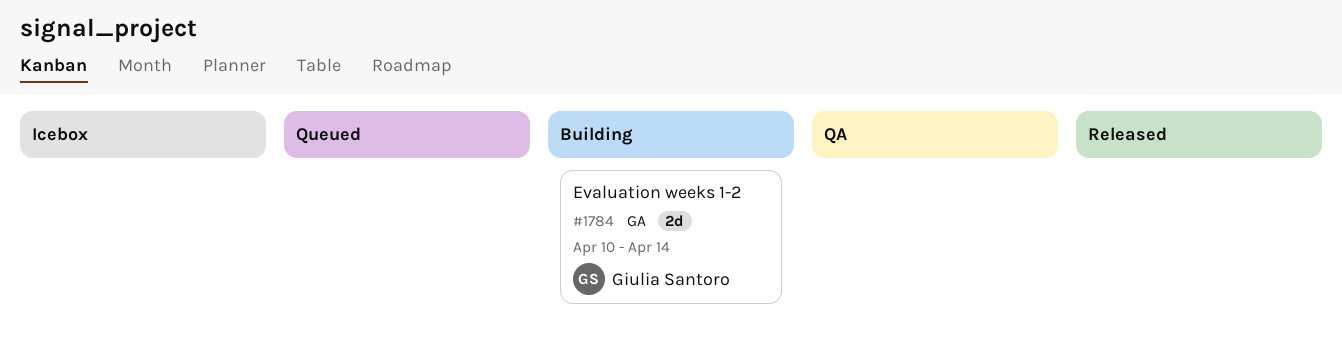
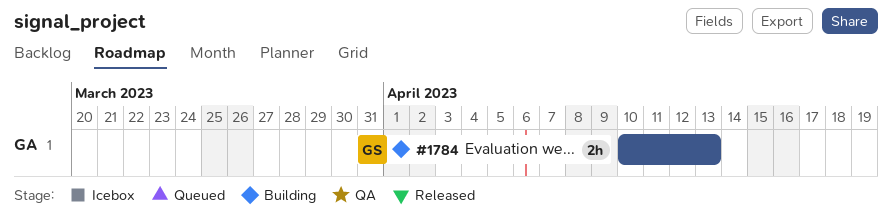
#1784, estimate: 2d -> 2h
#1784, due: Apr 14 -> Apr 13

